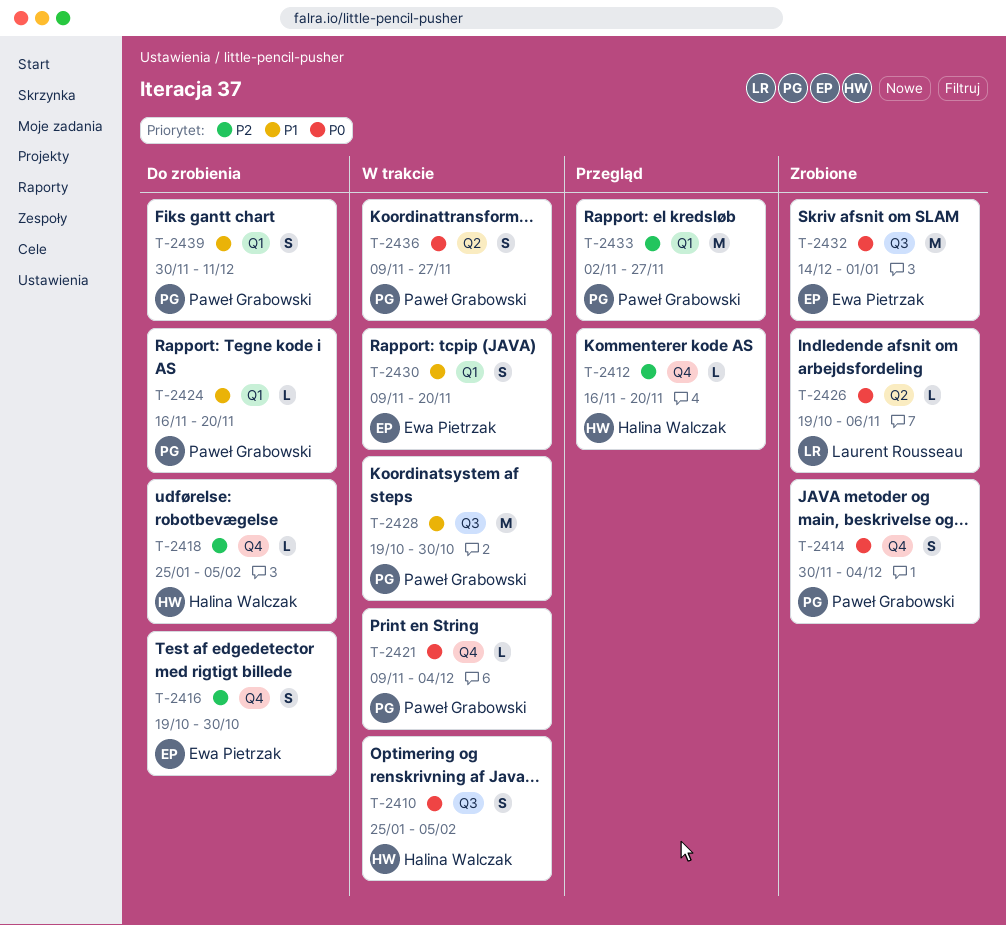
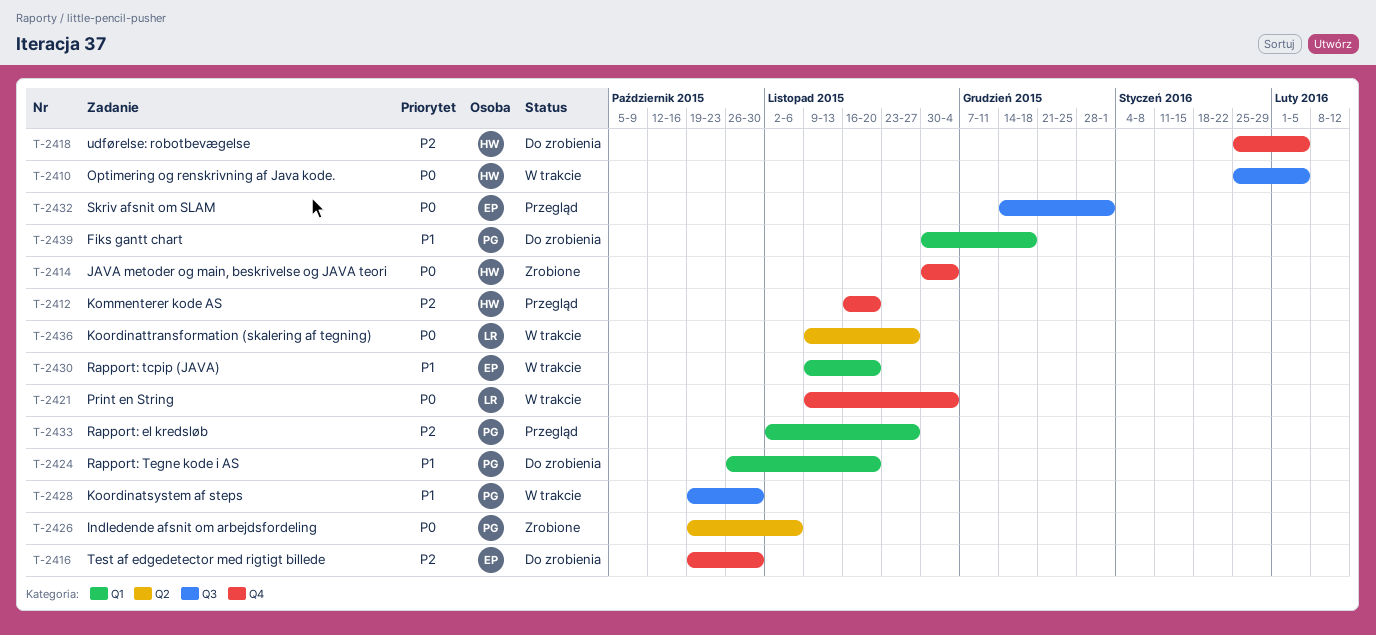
T-2414, owner: Paweł Grabowski -> Halina Walczak
T-2421, owner: Paweł Grabowski -> Laurent Rousseau
T-2424, start: Nov 16 -> Oct 26
T-2426, owner: Laurent Rousseau -> Paweł Grabowski
T-2432, status: Zrobione -> Przegląd
T-2436, owner: Paweł Grabowski -> Laurent Rousseau
T-2439, due: Dec 11 -> Dec 18

